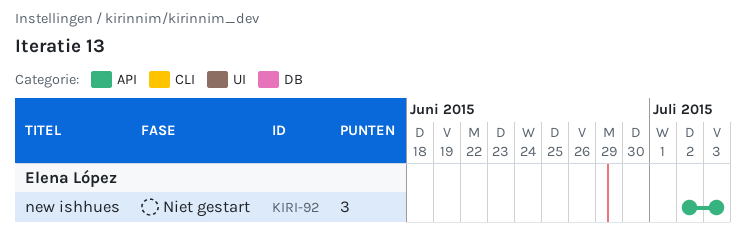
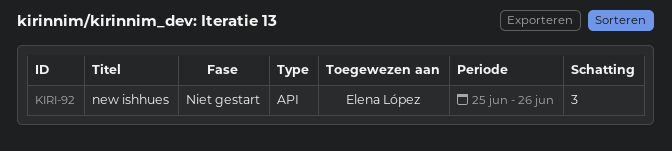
KIRI-92, start: Jul 2 -> Jun 25
KIRI-92, due: Jul 3 -> Jun 26

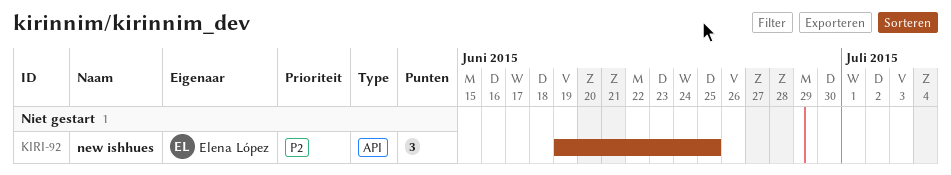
KIRI-92, start: Jun 25 -> Jun 19
KIRI-92, due: Jun 26 -> Jun 25

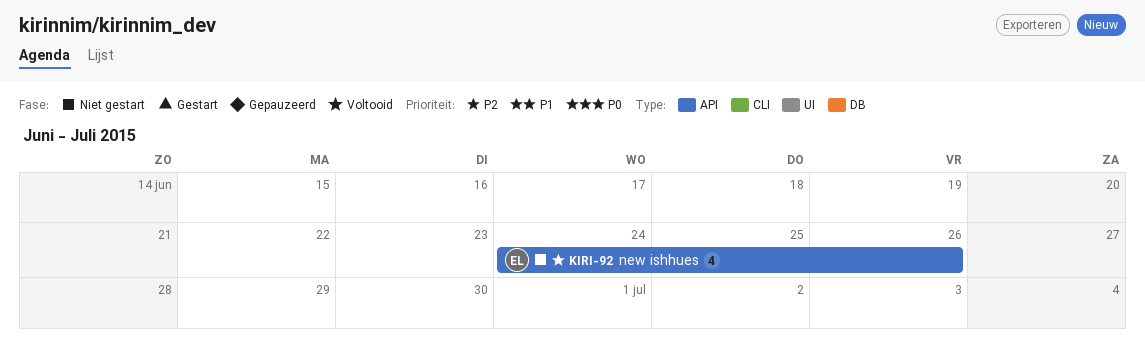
KIRI-92, estimate: 3 -> 4
KIRI-92, start: Jun 19 -> Jun 24
KIRI-92, due: Jun 25 -> Jun 26

